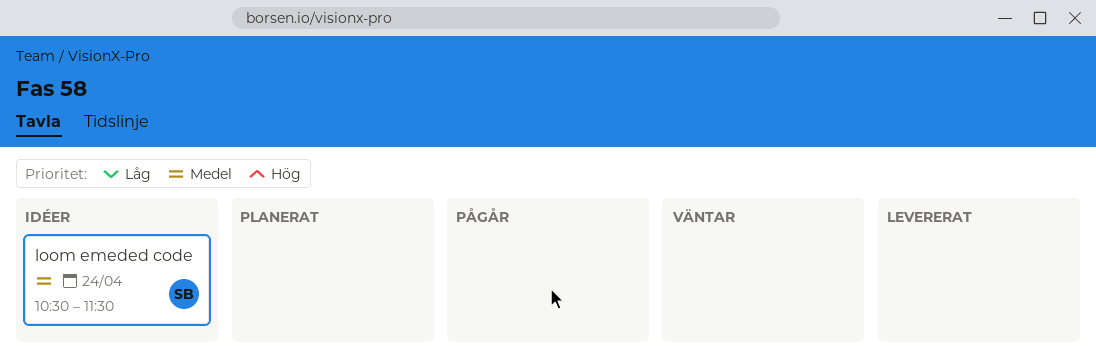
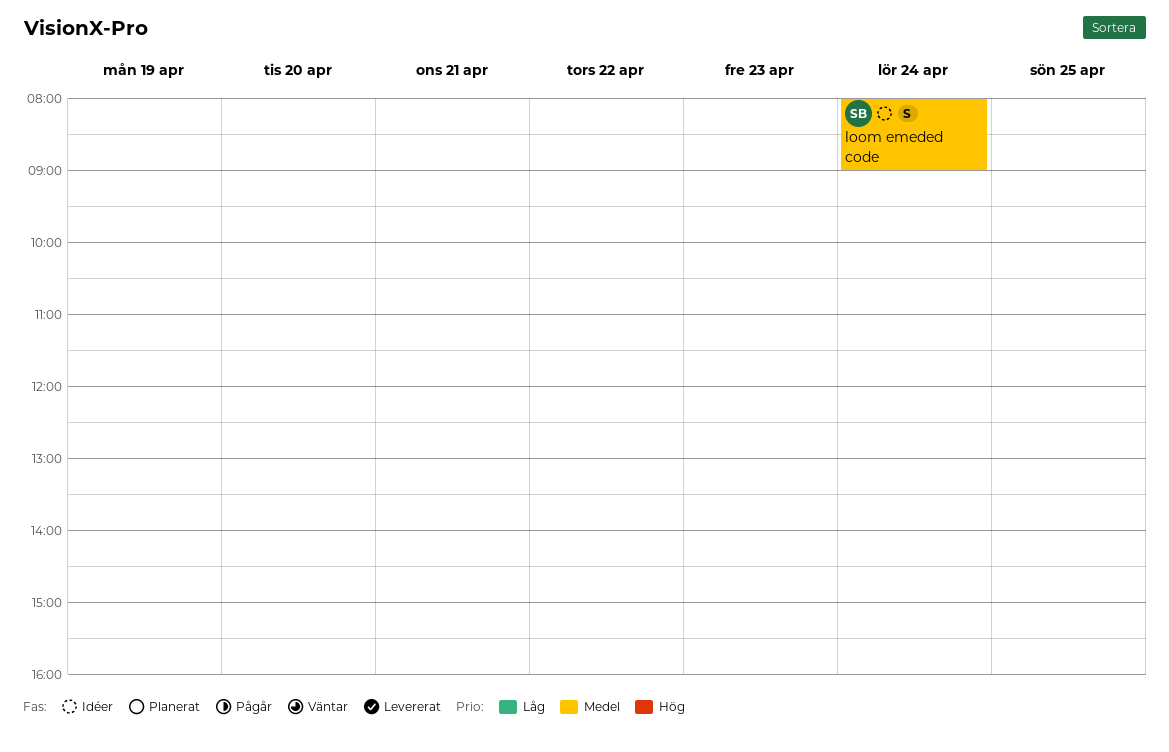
loom emeded code, begins: 10:30 -> 08:00
loom emeded code, ends: 11:30 -> 09:00

